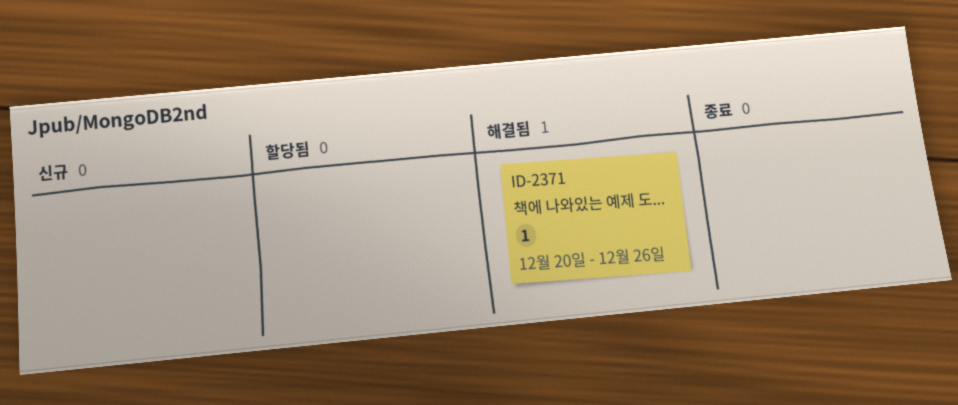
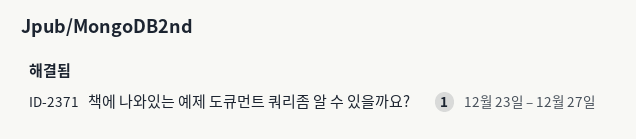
ID-2371, start: Dec 20 -> Dec 23
ID-2371, due: Dec 26 -> Dec 27

